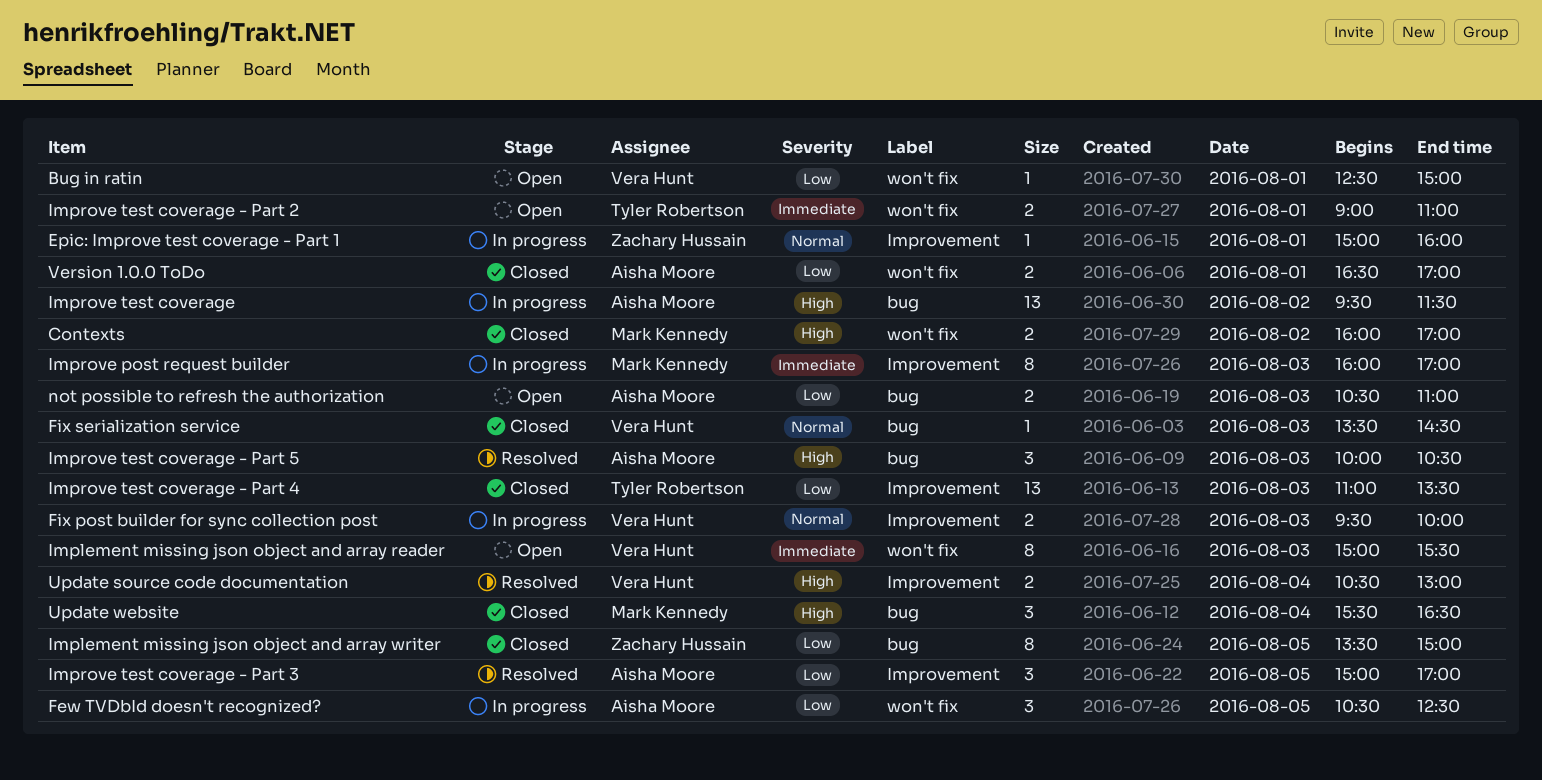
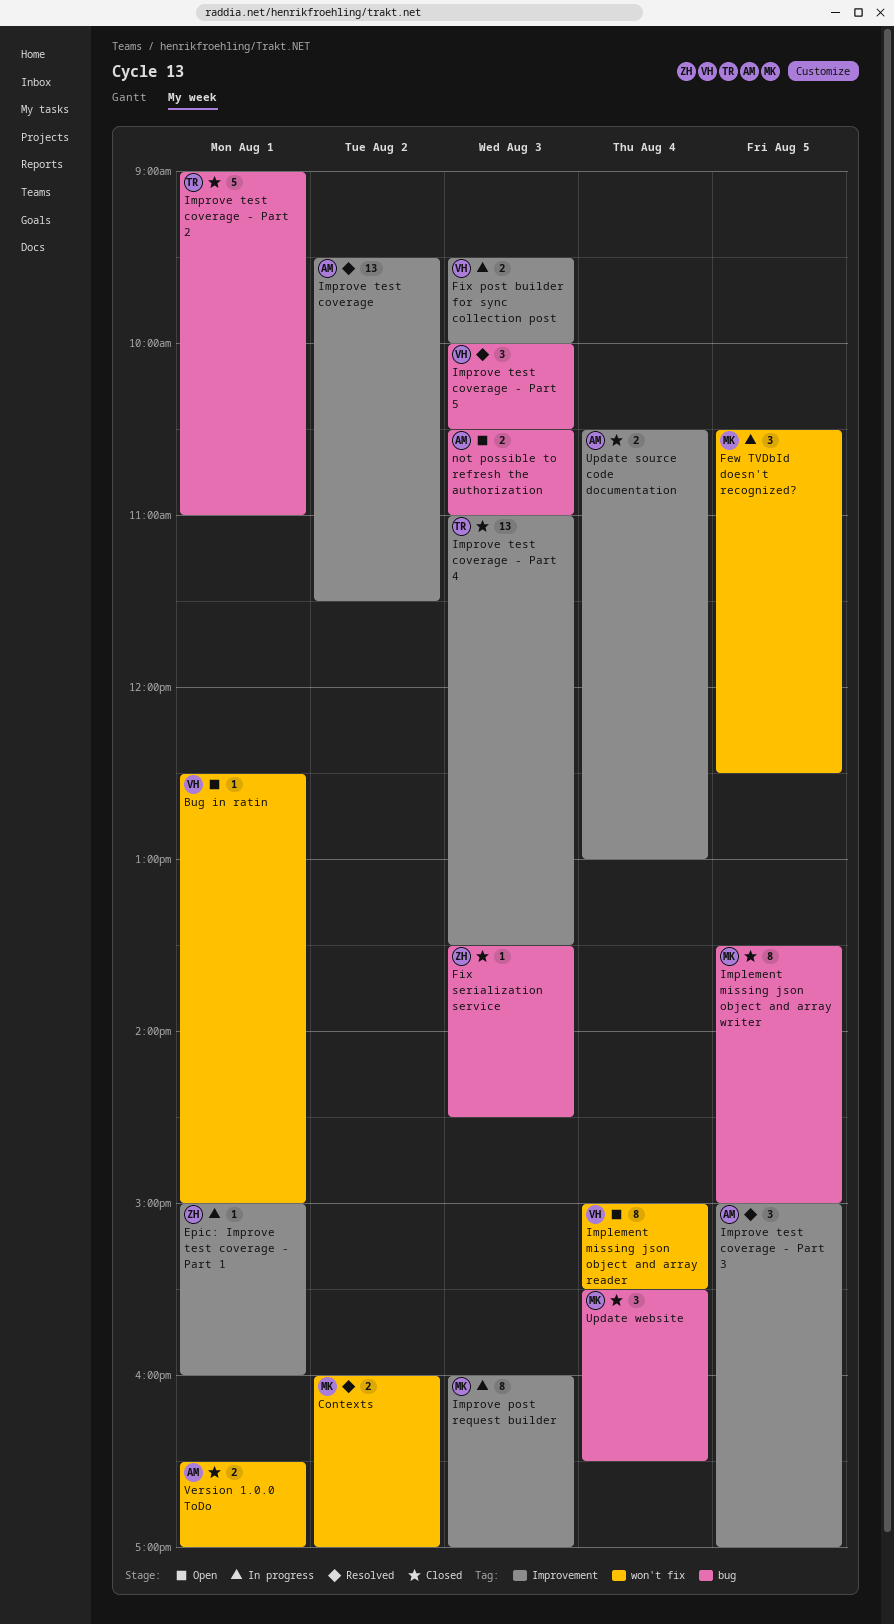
Contexts, status: Closed -> Resolved
Few TVDbId doesn't recognized?, owner: Aisha Moore -> Mark Kennedy
Fix serialization service, owner: Vera Hunt -> Zachary Hussain
Implement missing json object and array reader, day: Aug 3 -> Aug 4
Implement missing json object and array writer, owner: Zachary Hussain -> Mark Kennedy
Improve test coverage, status: In progress -> Resolved
Improve test coverage, label: bug -> Improvement
Improve test coverage - Part 2, status: Open -> Closed
Improve test coverage - Part 2, label: won't fix -> bug
Improve test coverage - Part 2, estimate: 2 -> 5
Improve test coverage - Part 5, owner: Aisha Moore -> Vera Hunt
Update source code documentation, status: Resolved -> Closed
Update source code documentation, owner: Vera Hunt -> Aisha Moore

